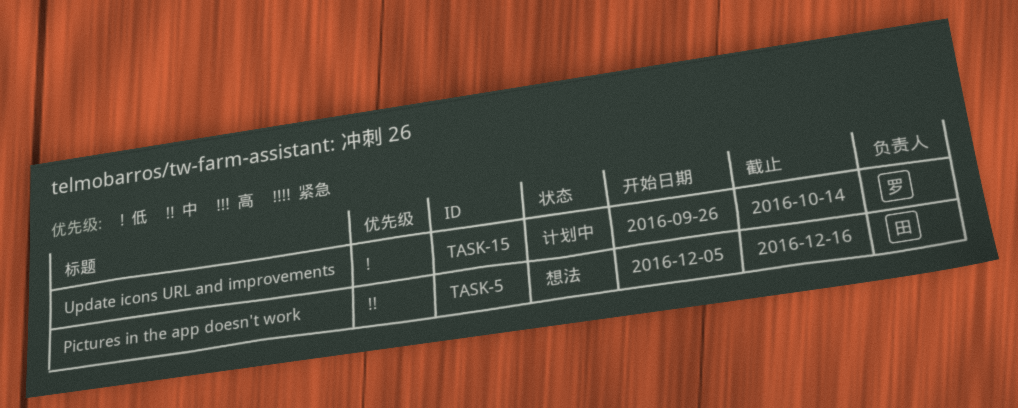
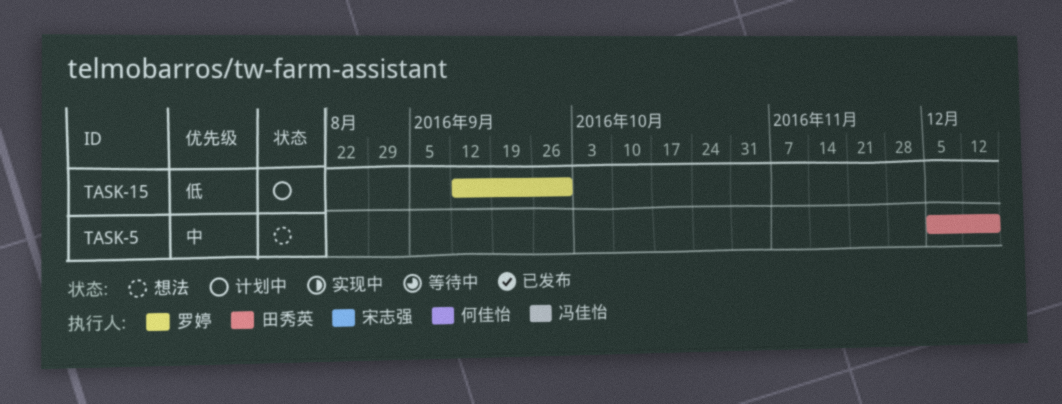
TASK-15, start: Sep 26 -> Sep 12
TASK-15, due: Oct 14 -> Sep 30

